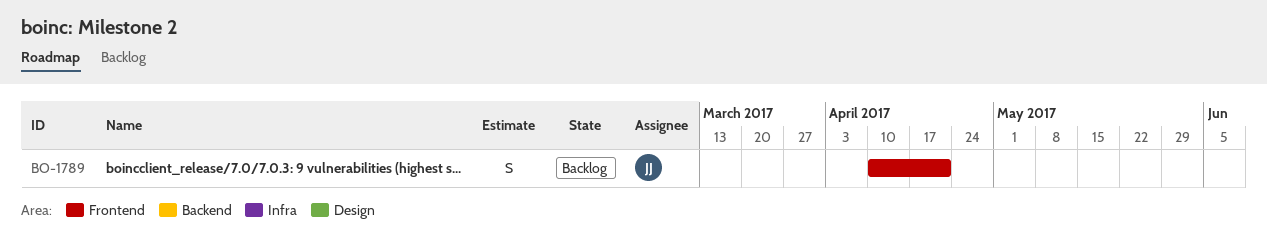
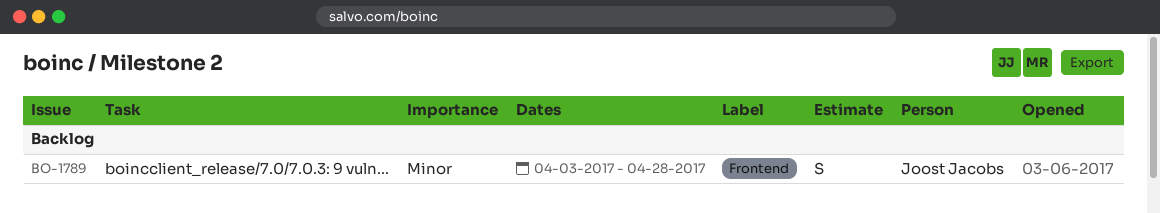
BO-1789, start: Apr 10 -> Apr 3
BO-1789, due: Apr 21 -> Apr 28

